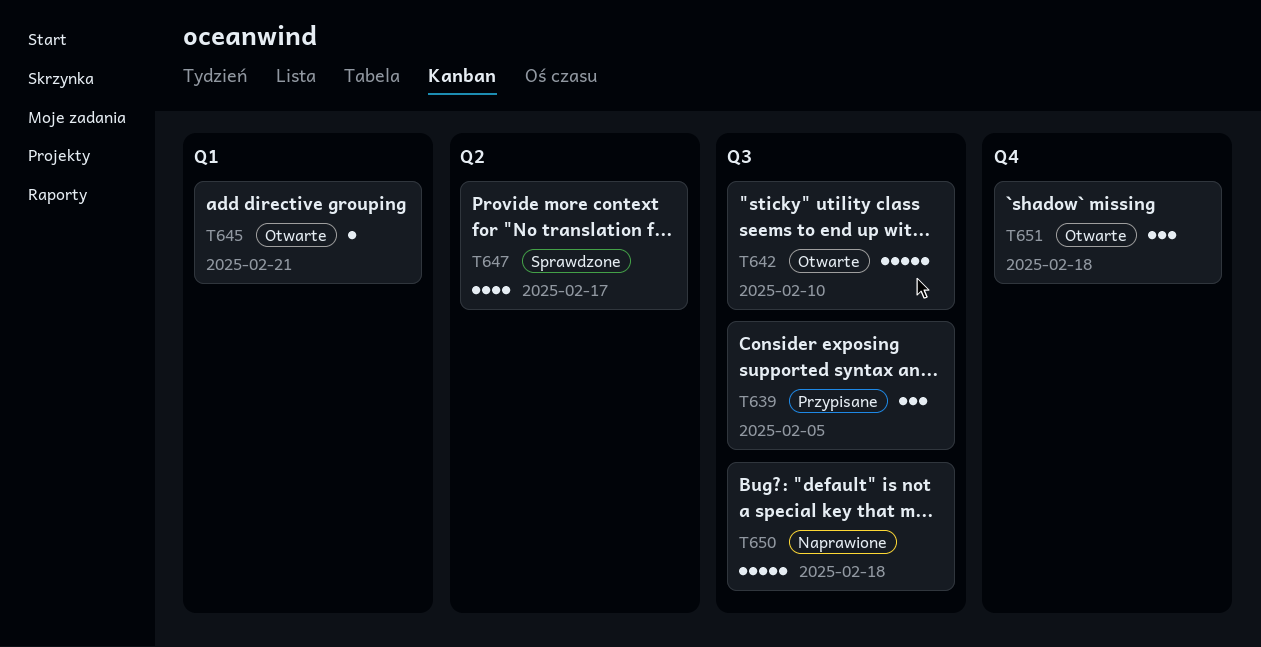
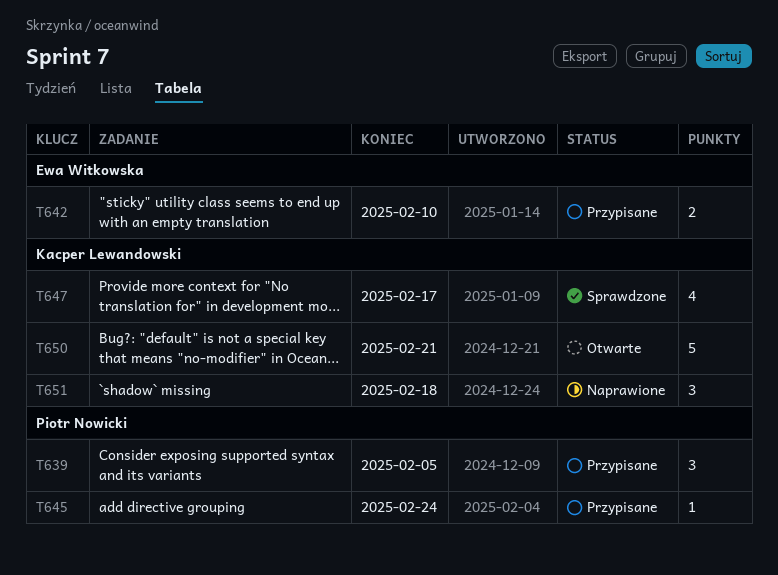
T642, status: Otwarte -> Przypisane
T642, estimate: 5 -> 2
T645, status: Otwarte -> Przypisane
T645, due: Feb 21 -> Feb 24
T650, status: Naprawione -> Otwarte
T650, due: Feb 18 -> Feb 21
T651, status: Otwarte -> Naprawione

